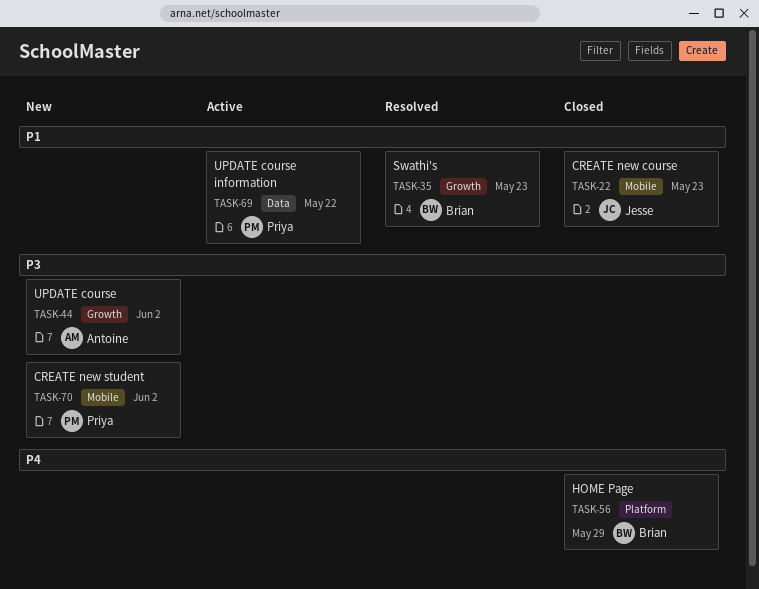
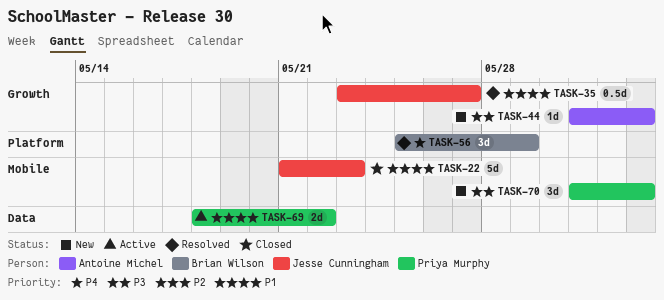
TASK-35, owner: Brian Wilson -> Jesse Cunningham
TASK-35, due: May 23 -> May 27
TASK-56, status: Closed -> Resolved

